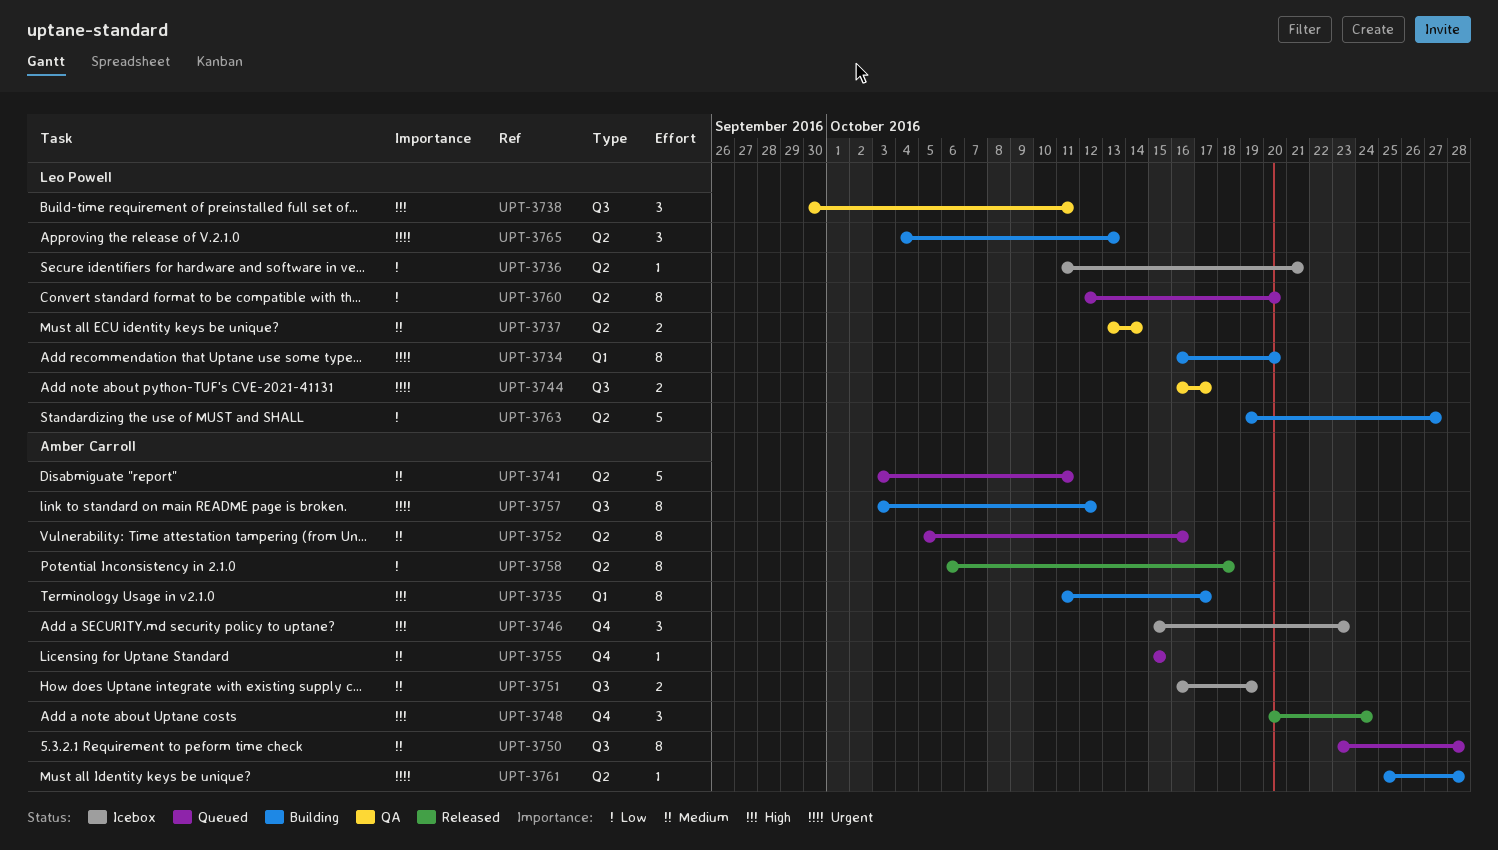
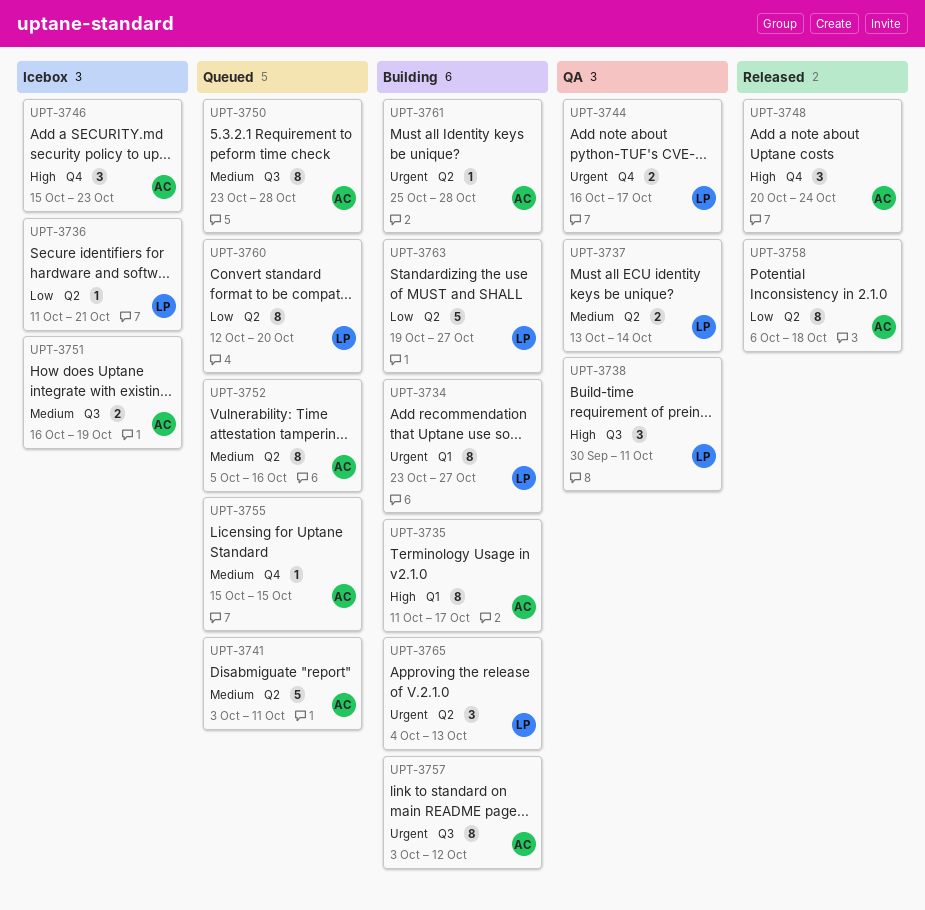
UPT-3734, start: Oct 16 -> Oct 23
UPT-3734, due: Oct 20 -> Oct 27
UPT-3744, label: Q3 -> Q4

